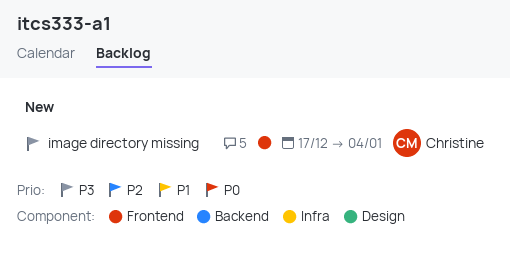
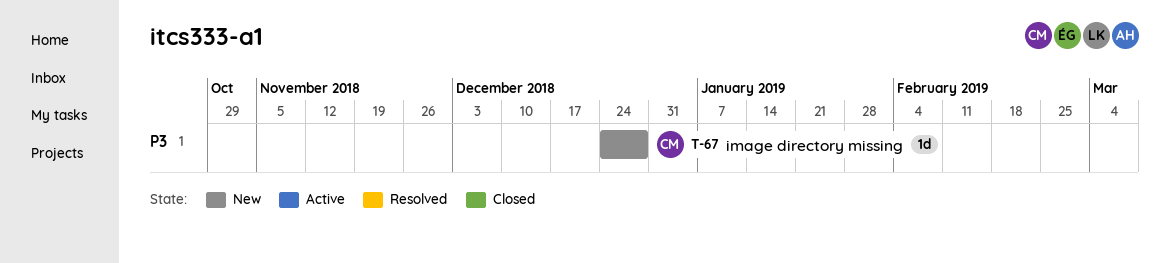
image directory missing, start: Dec 17 -> Dec 24
image directory missing, due: Jan 4 -> Dec 28

